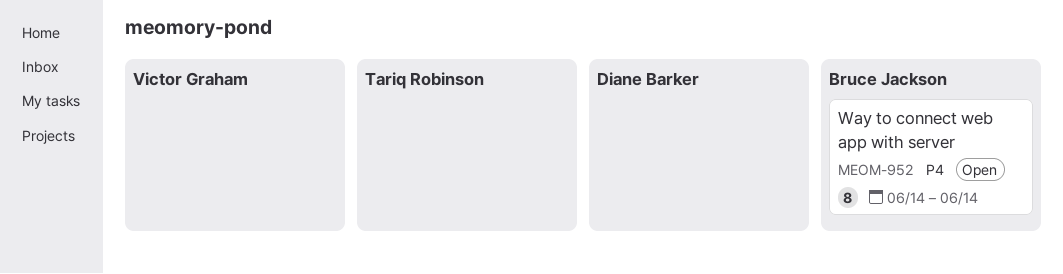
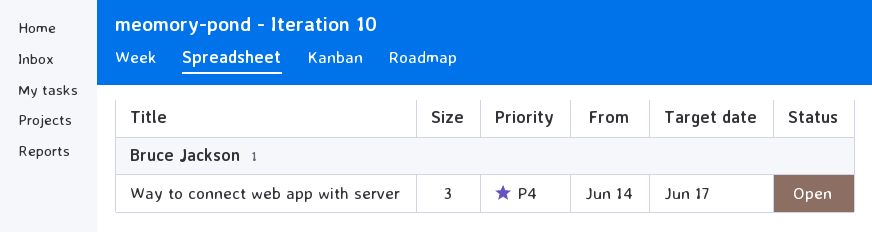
Way to connect web app with server, estimate: 8 -> 3
Way to connect web app with server, due: Jun 14 -> Jun 17

